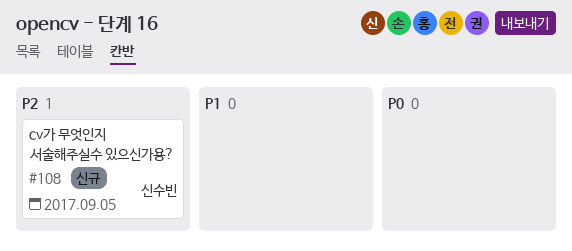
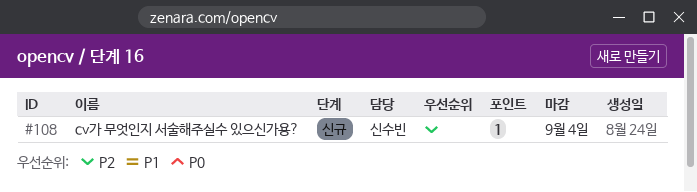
#108, due: Sep 5 -> Sep 4

